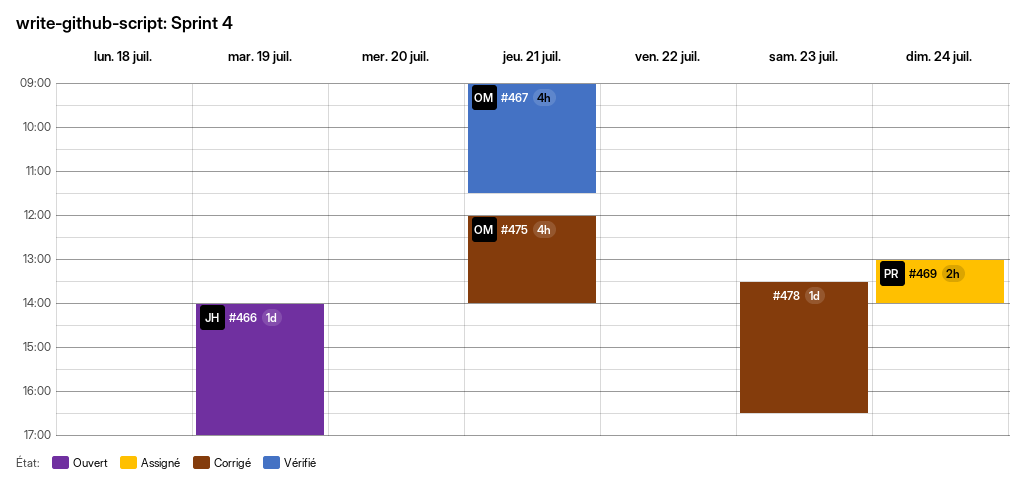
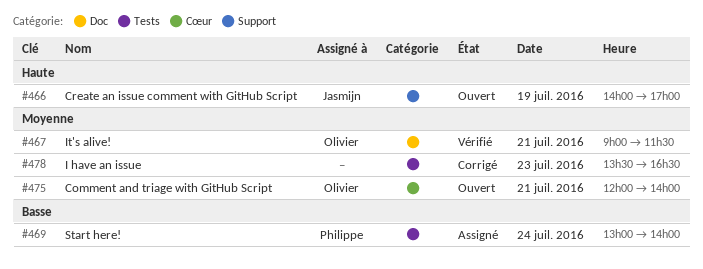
#475, status: Corrigé -> Ouvert

